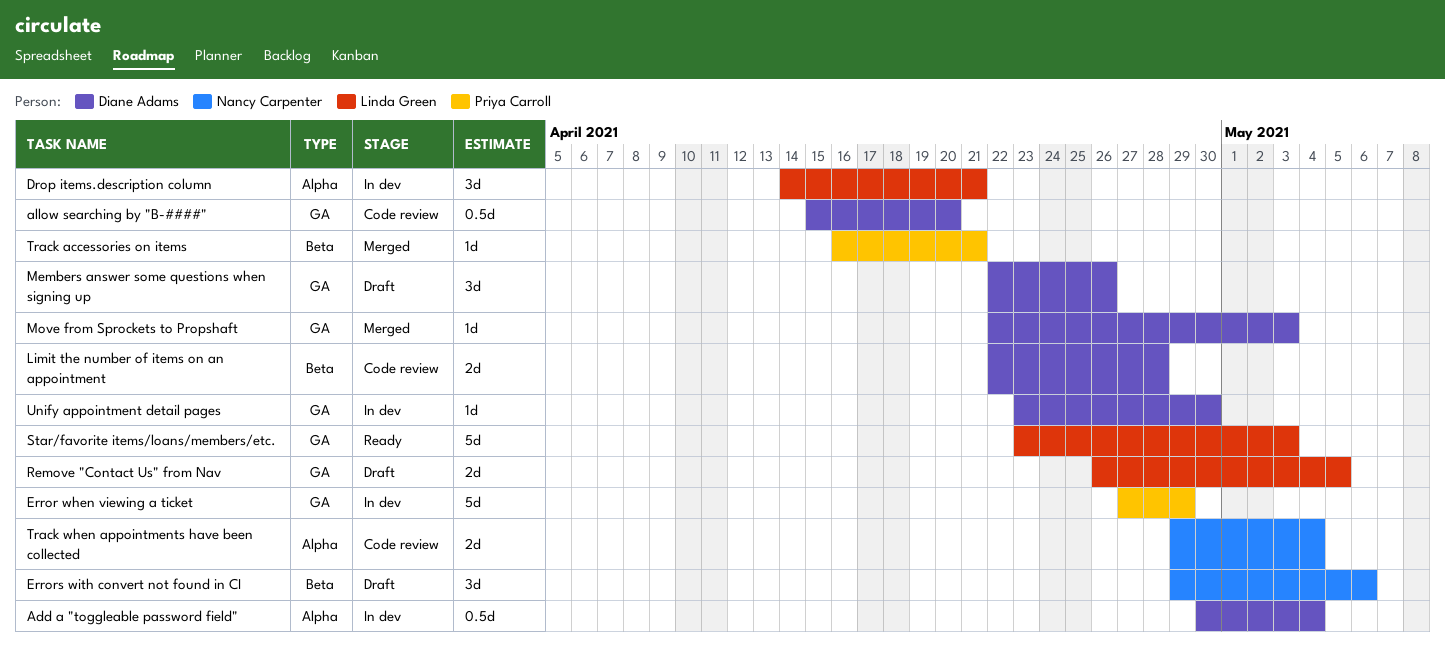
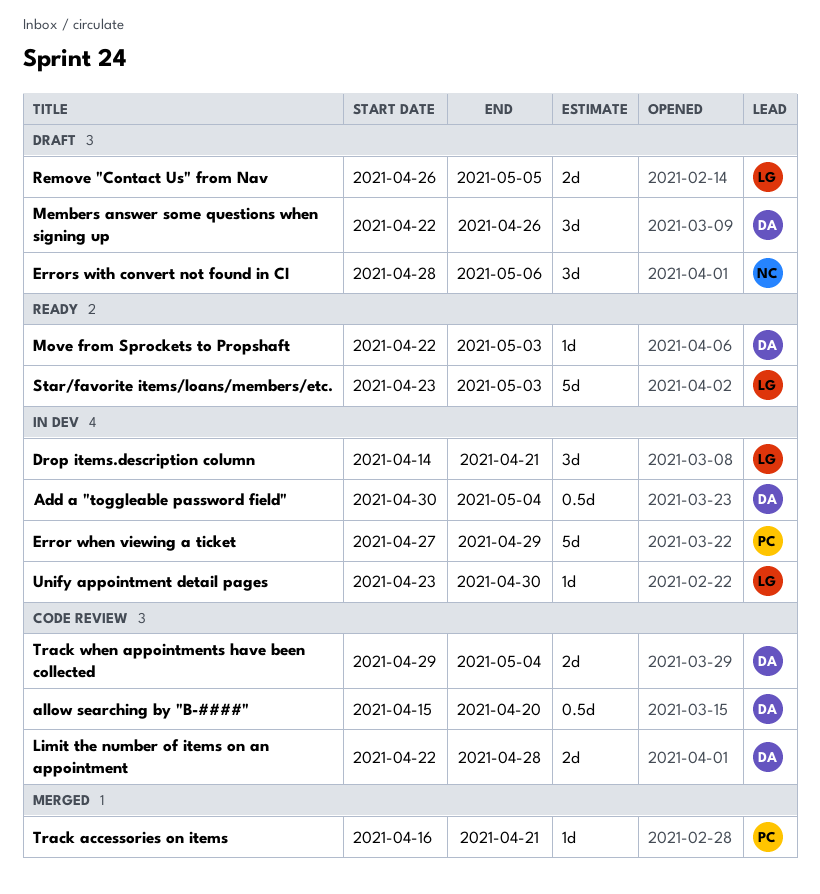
Errors with convert not found in CI, start: Apr 29 -> Apr 28
Move from Sprockets to Propshaft, status: Merged -> Ready
Track when appointments have been collected, owner: Nancy Carpenter -> Diane Adams
Unify appointment detail pages, owner: Diane Adams -> Linda Green

